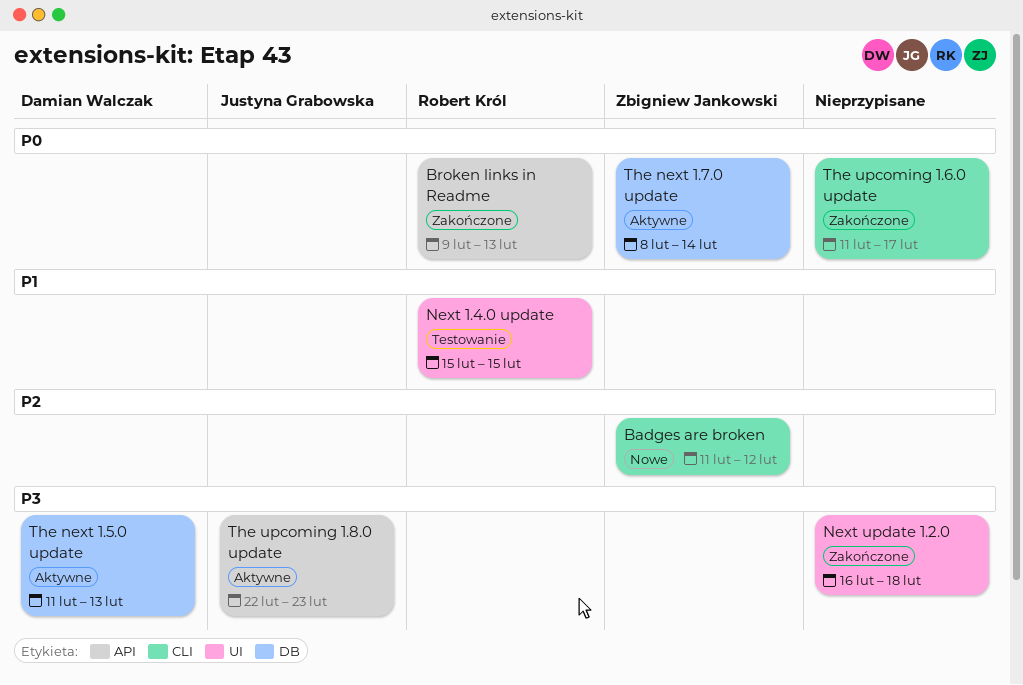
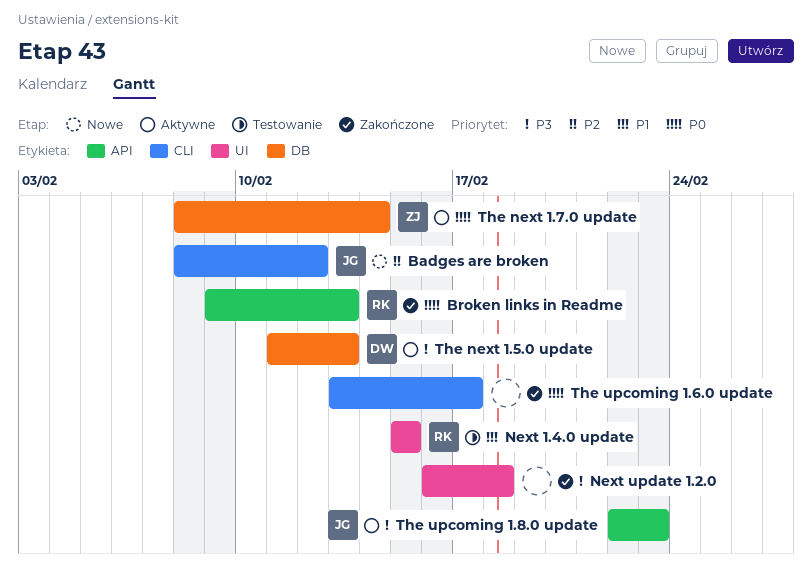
Badges are broken, owner: Zbigniew Jankowski -> Justyna Grabowska
Badges are broken, start: Feb 11 -> Feb 8
The upcoming 1.6.0 update, start: Feb 11 -> Feb 13

